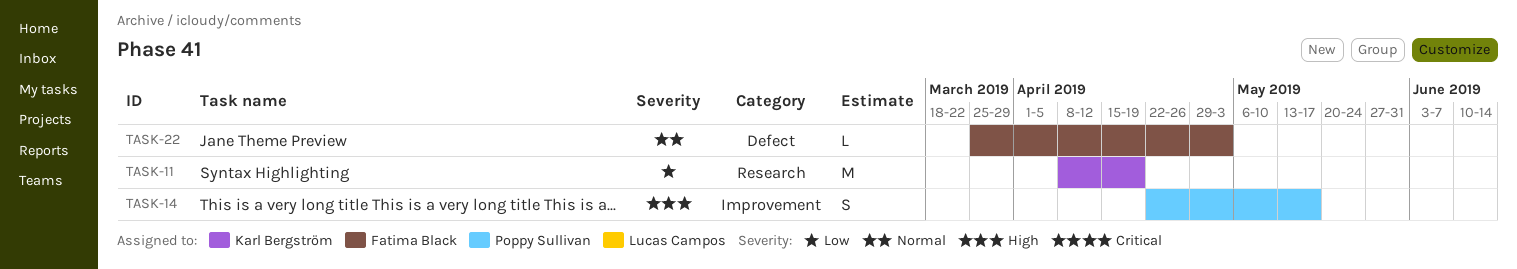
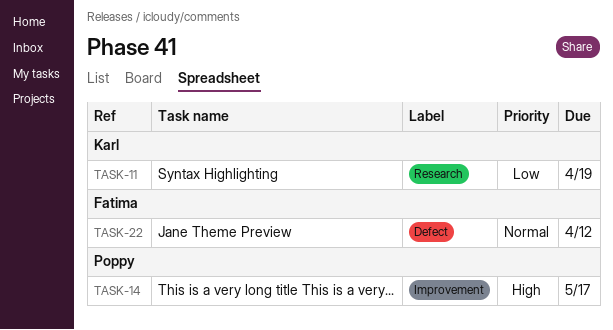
TASK-22, due: May 3 -> Apr 12

